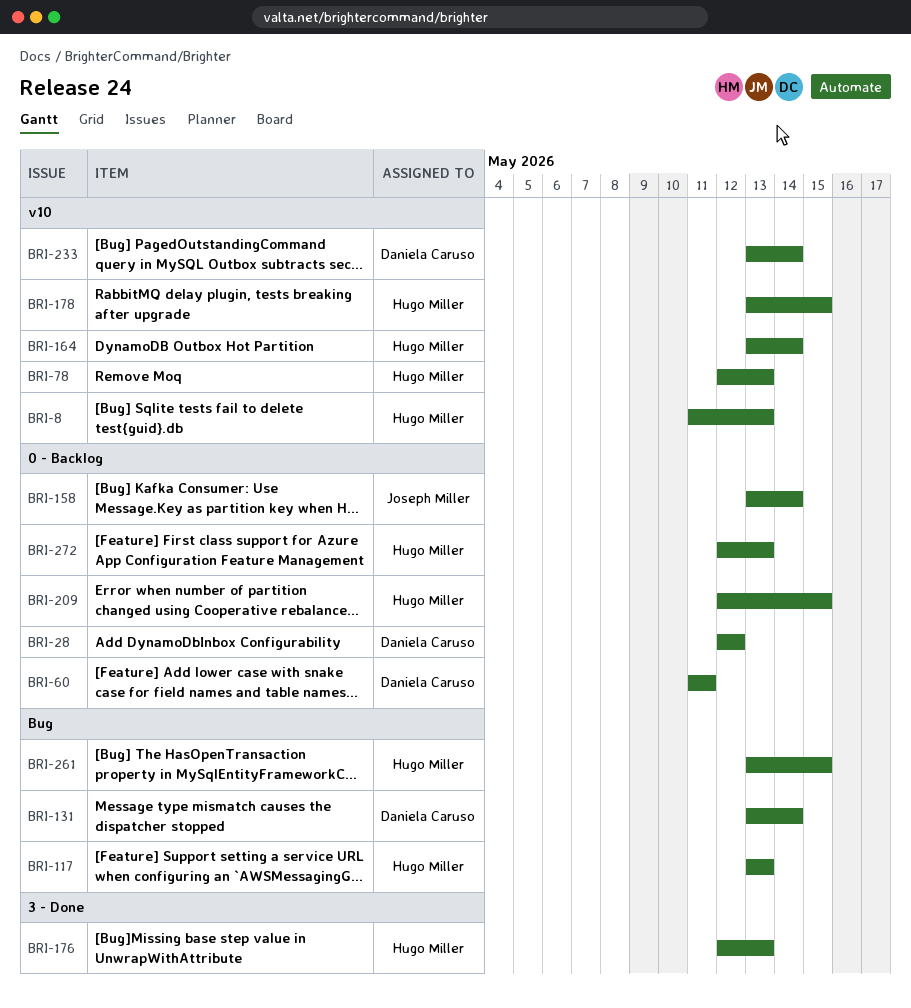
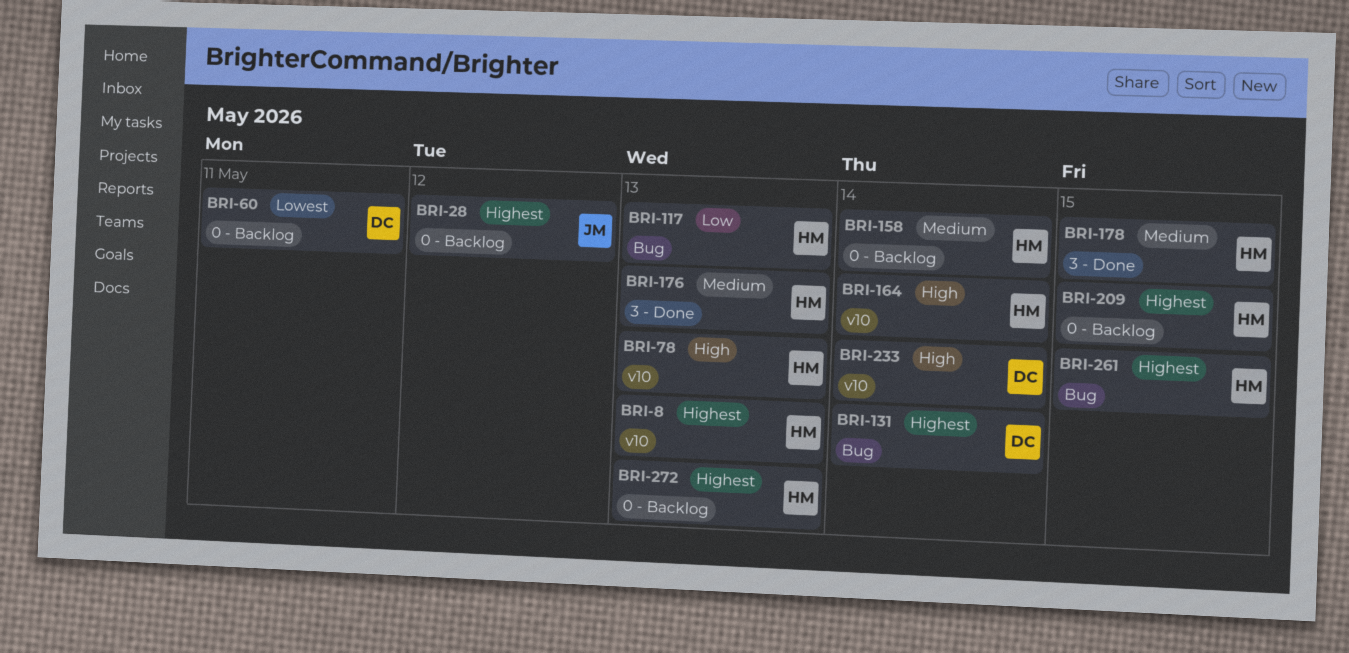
BRI-28, owner: Daniela Caruso -> Joseph Miller
BRI-158, owner: Joseph Miller -> Hugo Miller
BRI-178, label: v10 -> 3 - Done

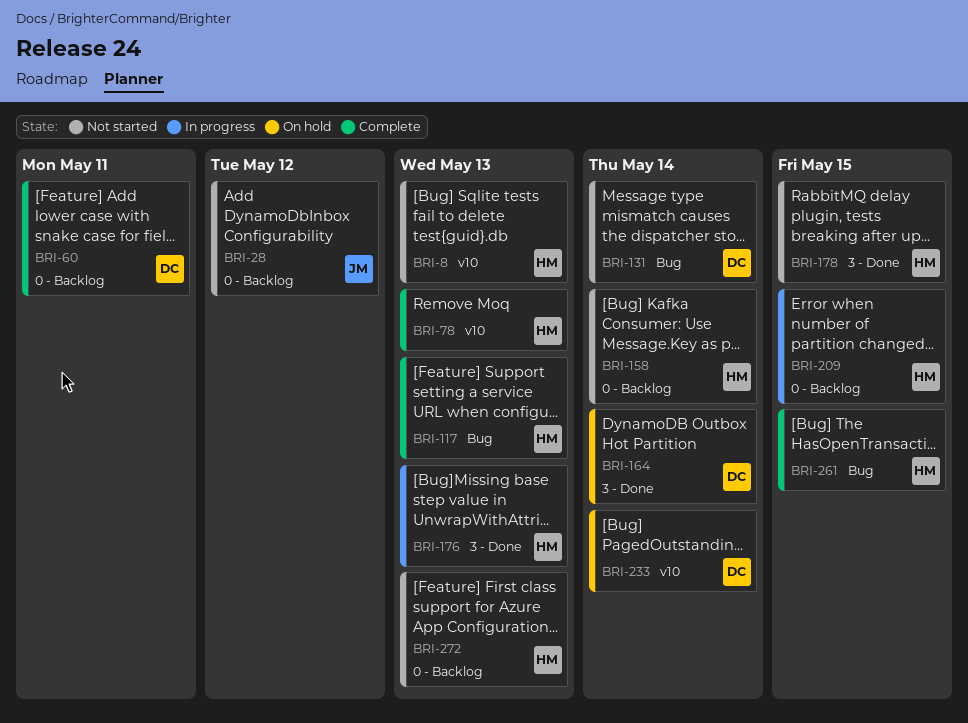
BRI-164, owner: HM -> DC
BRI-164, label: v10 -> 3 - Done

